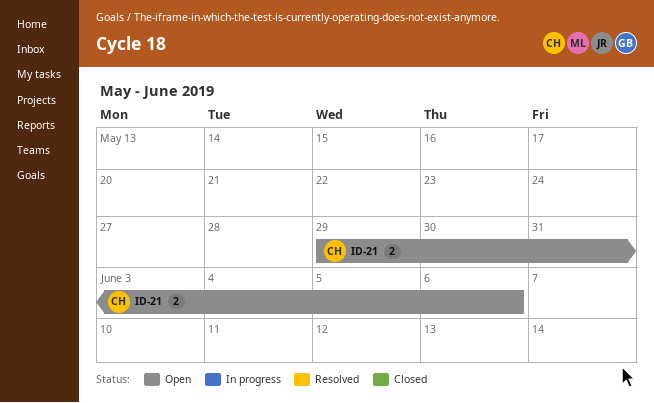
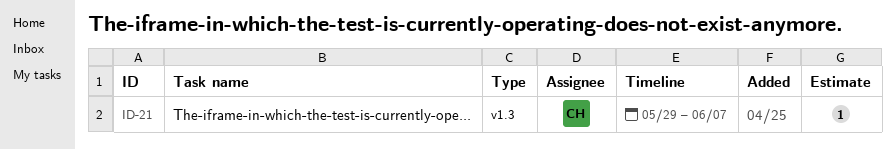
ID-21, estimate: 2 -> 1
ID-21, due: Jun 6 -> Jun 7

